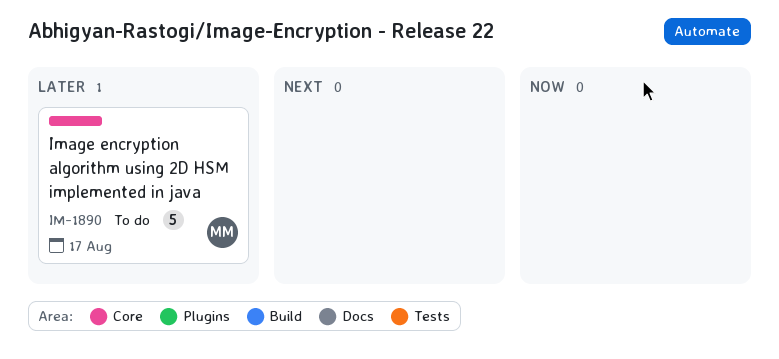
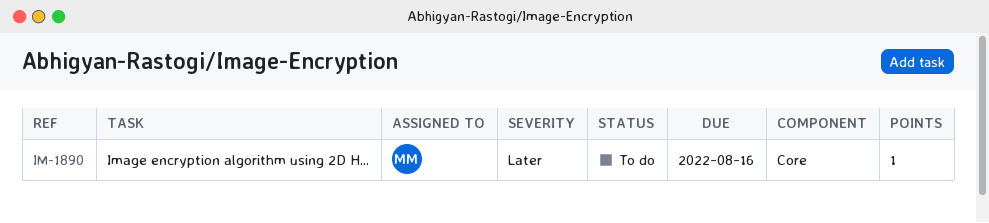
IM-1890, estimate: 5 -> 1
IM-1890, due: Aug 17 -> Aug 16

